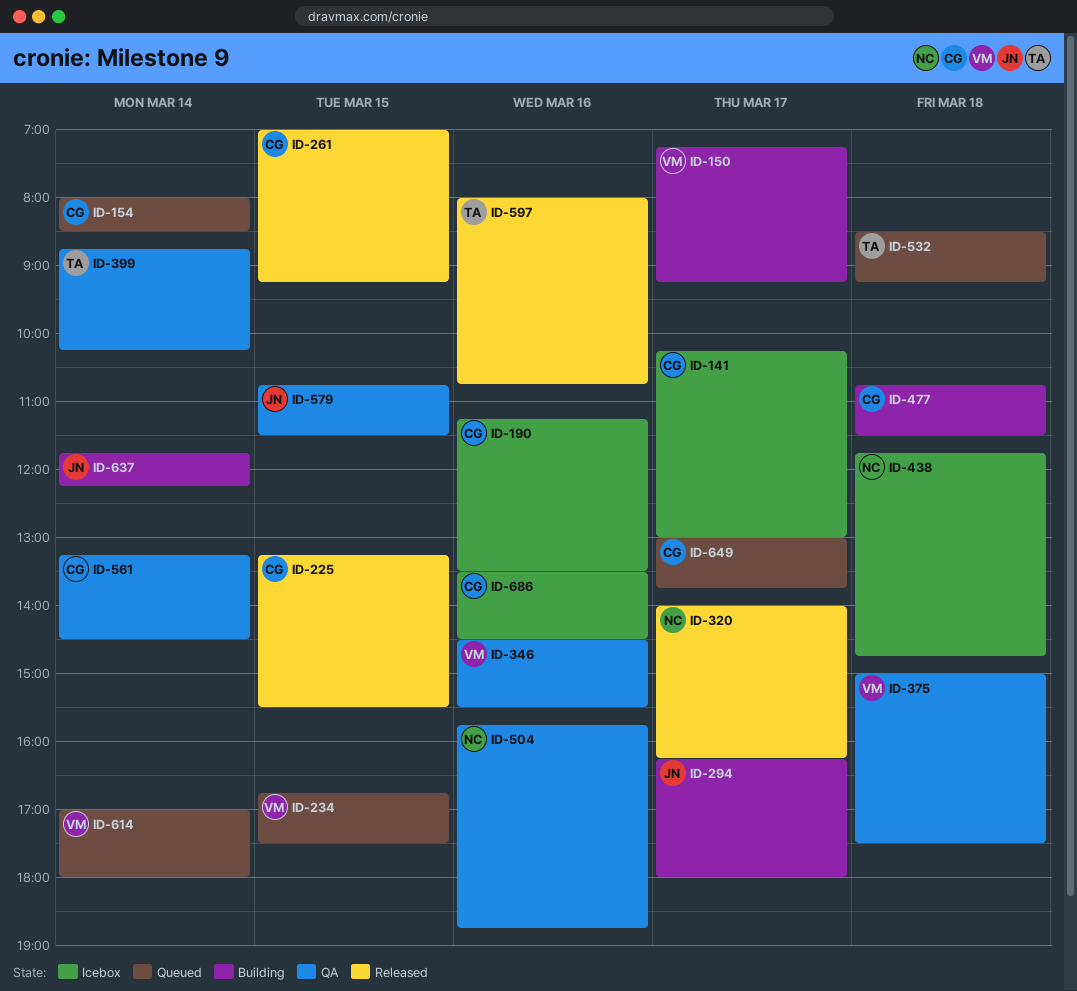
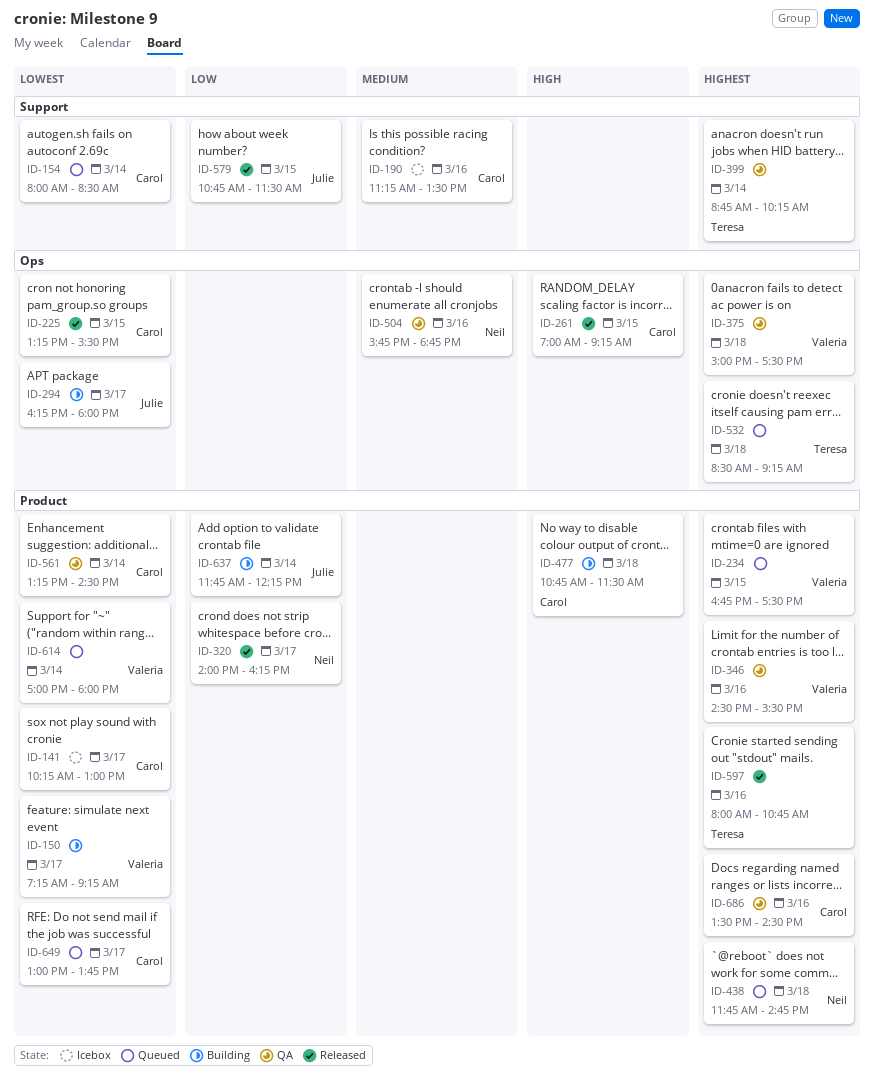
ID-438, status: Icebox -> Queued
ID-579, status: QA -> Released
ID-686, status: Icebox -> QA

